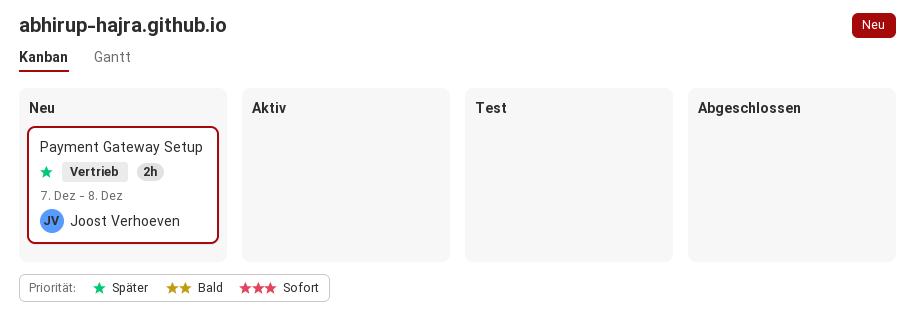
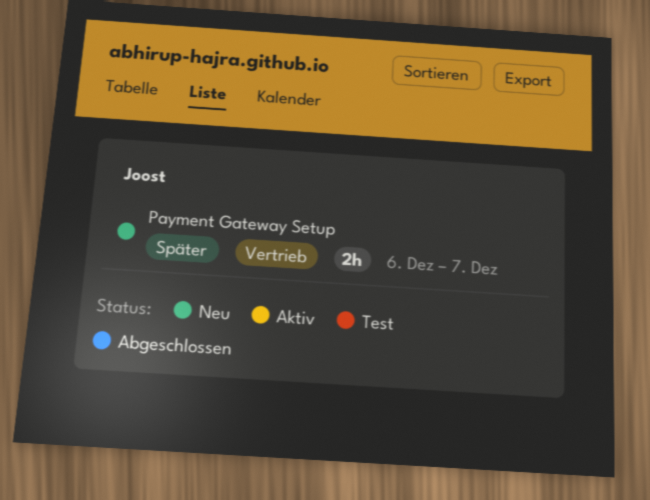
Payment Gateway Setup, start: Dec 7 -> Dec 6
Payment Gateway Setup, due: Dec 8 -> Dec 7

